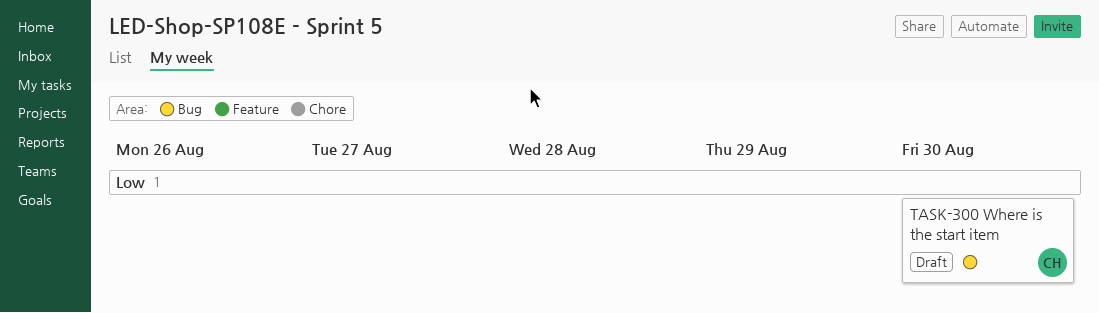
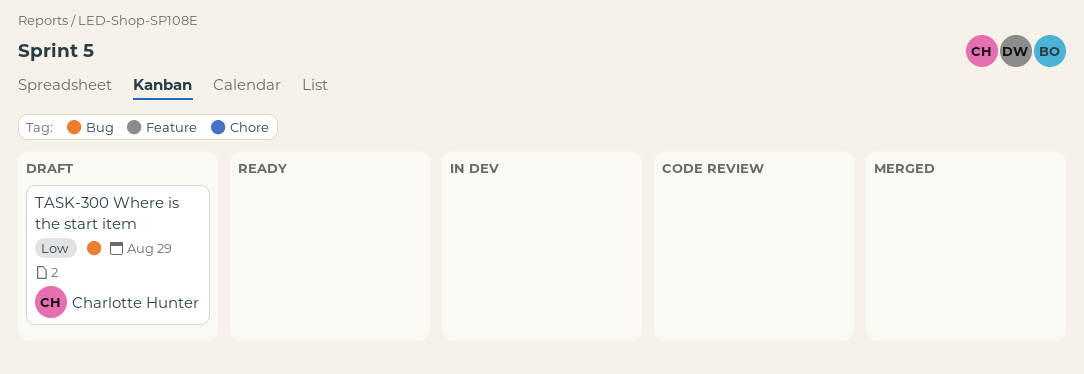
TASK-300, due: Aug 30 -> Aug 29

